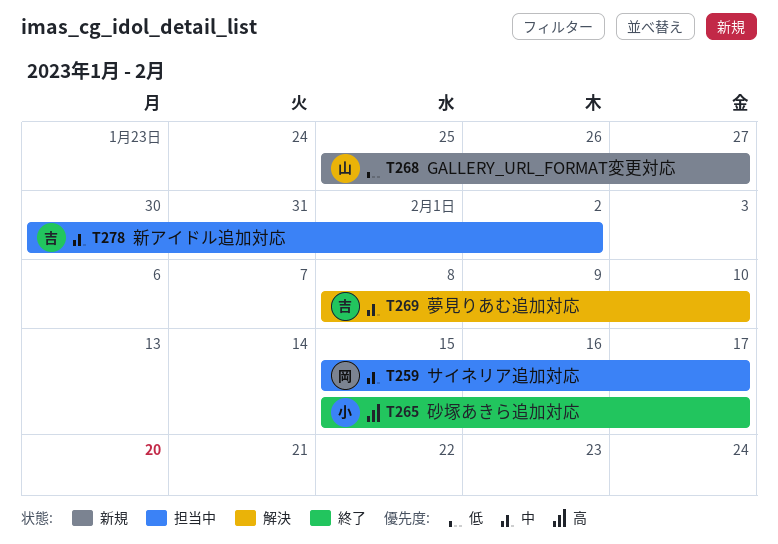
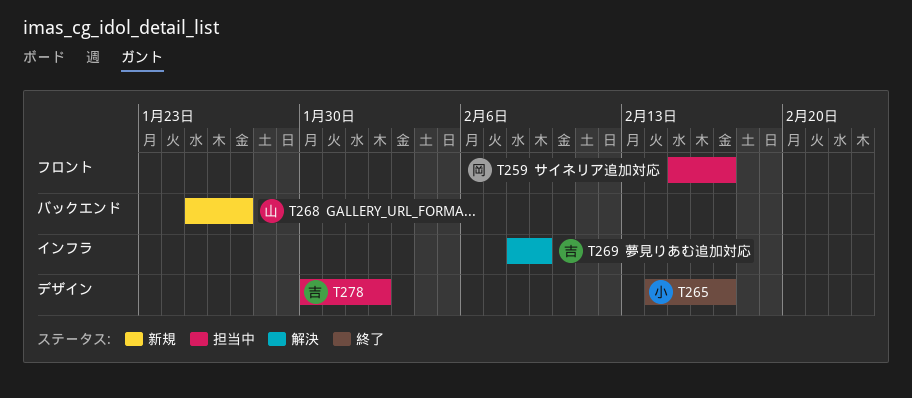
T265, start: Feb 15 -> Feb 14
T269, due: Feb 10 -> Feb 9

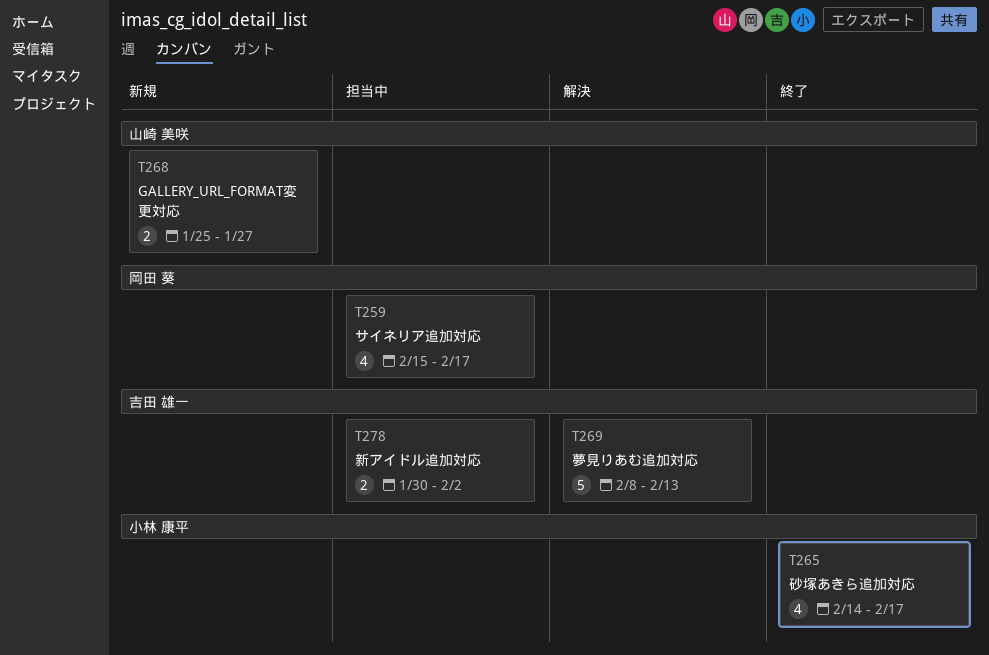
T269, due: Feb 9 -> Feb 13

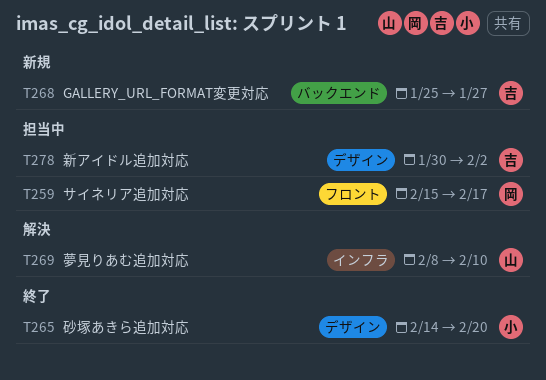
T265, due: Feb 17 -> Feb 20
T268, owner: 山崎 美咲 -> 吉田 雄一
T269, owner: 吉田 雄一 -> 山崎 美咲
T269, due: Feb 13 -> Feb 10

